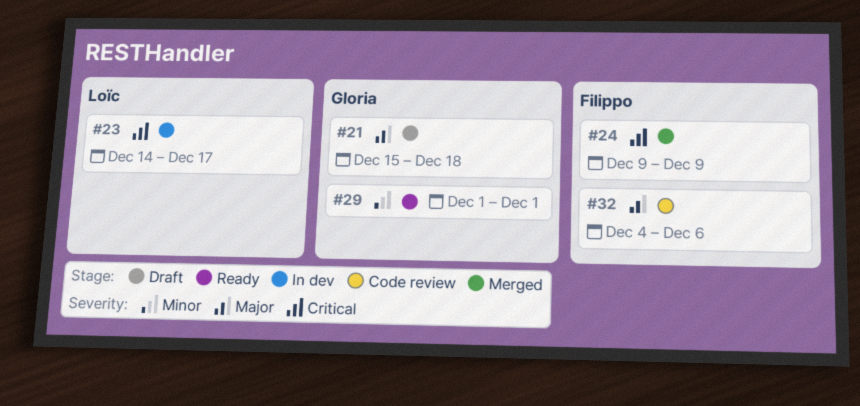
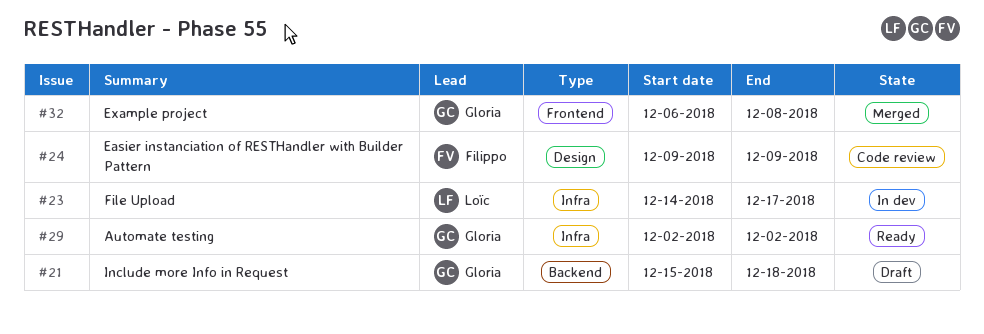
#24, status: Merged -> Code review
#29, start: Dec 1 -> Dec 2
#29, due: Dec 1 -> Dec 2
#32, status: Code review -> Merged
#32, owner: Filippo -> Gloria
#32, start: Dec 4 -> Dec 6
#32, due: Dec 6 -> Dec 8

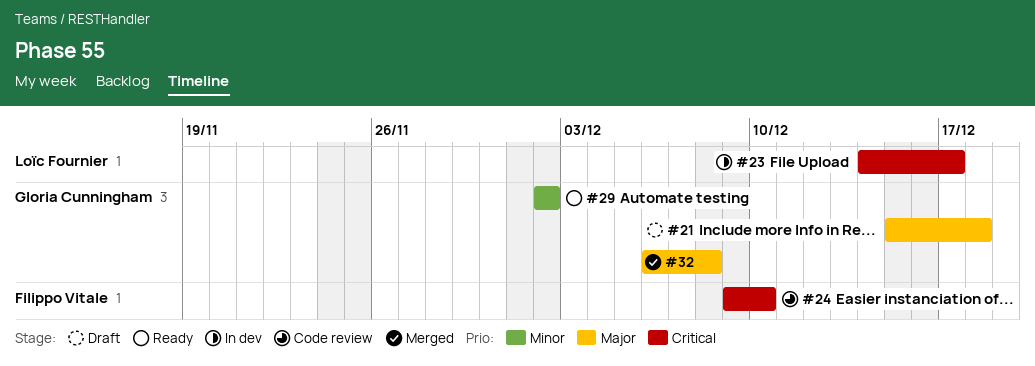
#24, due: Dec 9 -> Dec 10

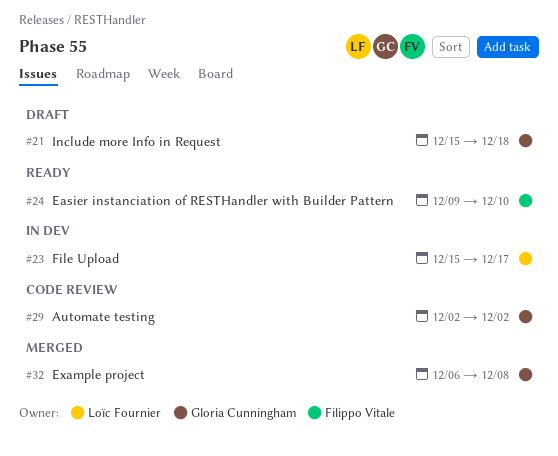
#23, start: Dec 14 -> Dec 15
#24, status: Code review -> Ready
#29, status: Ready -> Code review

